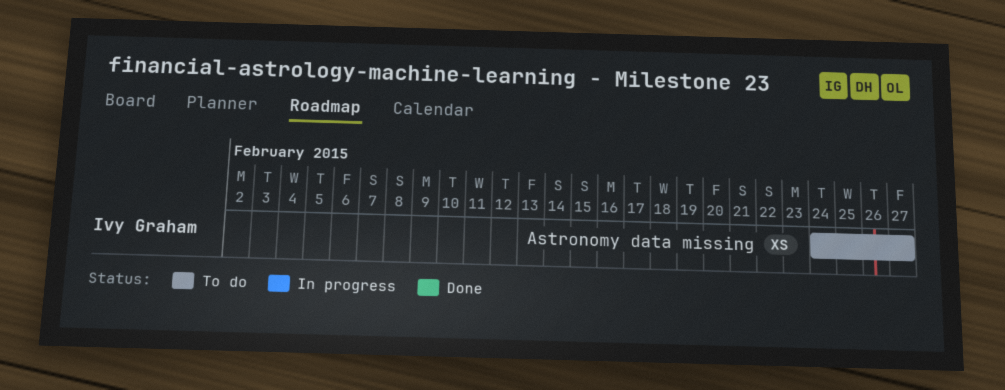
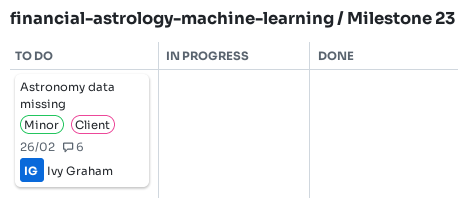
Astronomy data missing, due: Feb 27 -> Feb 26

